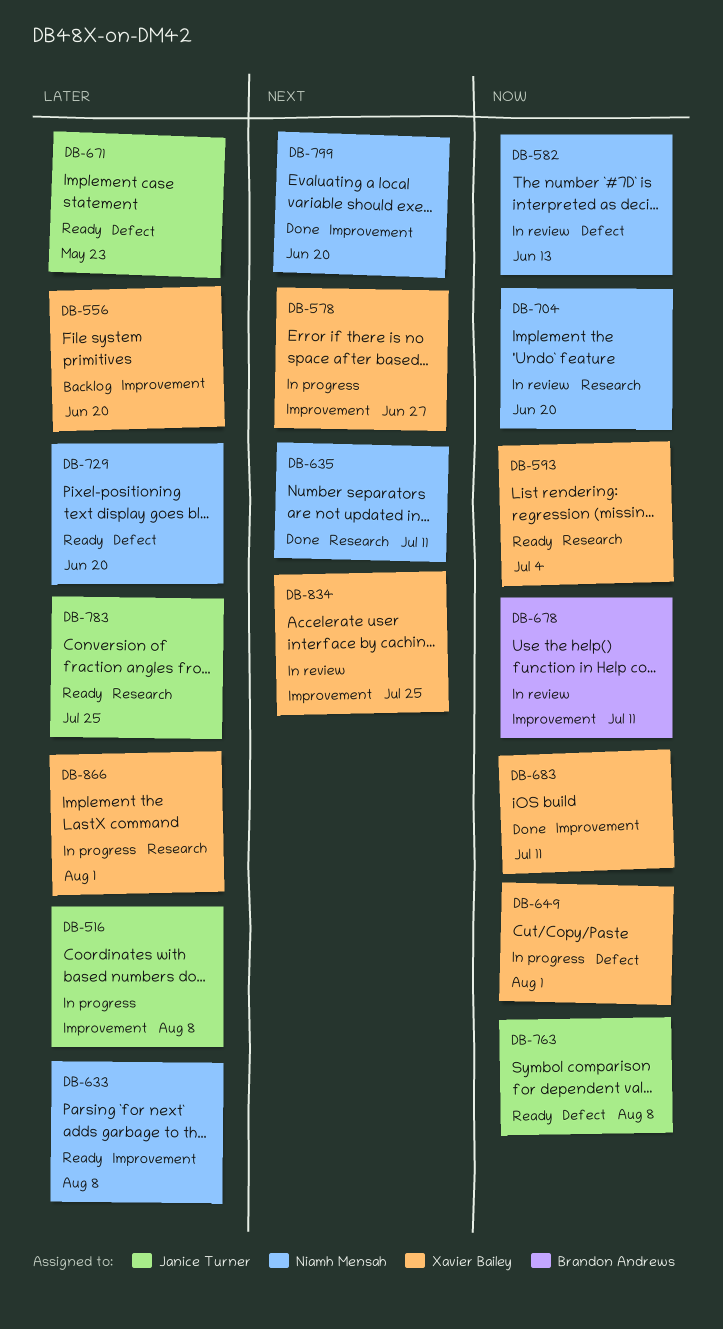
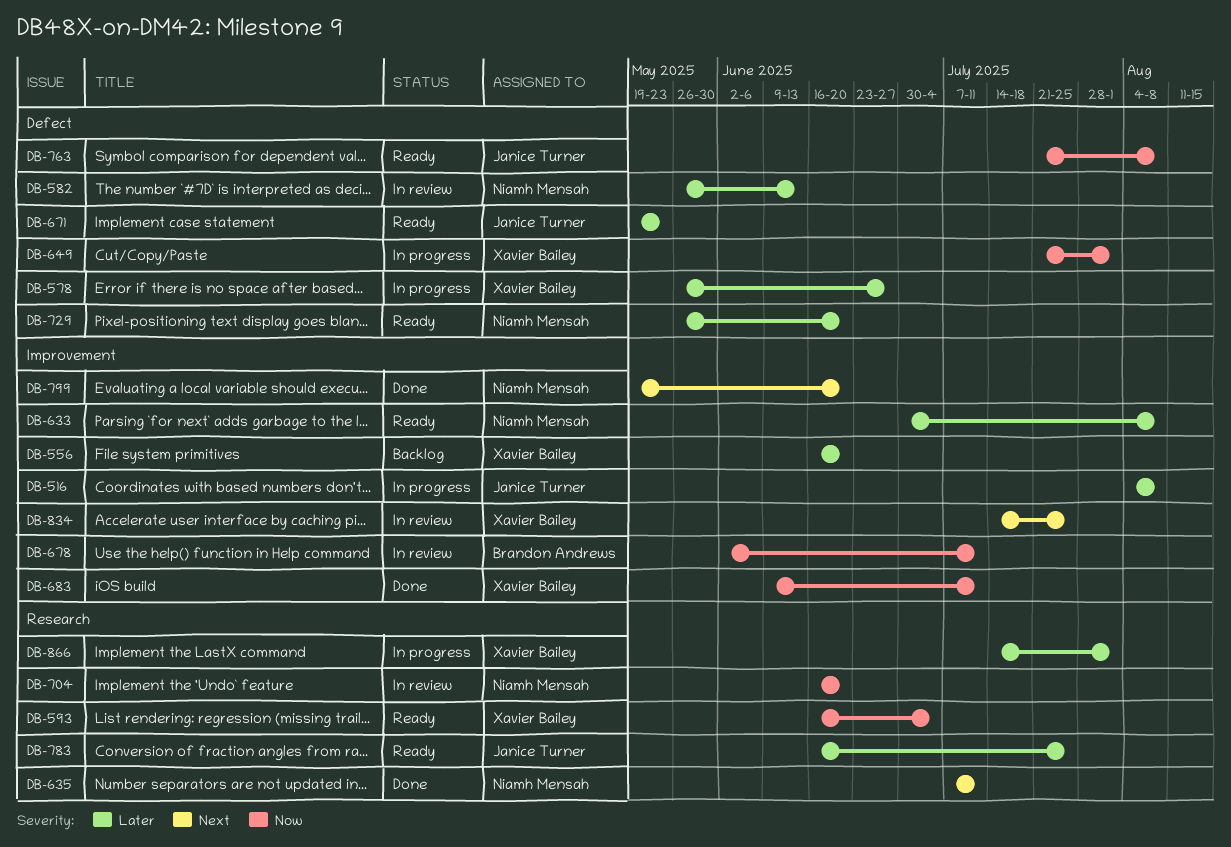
DB-578, priority: Next -> Later
DB-578, label: Improvement -> Defect
DB-582, priority: Now -> Later

